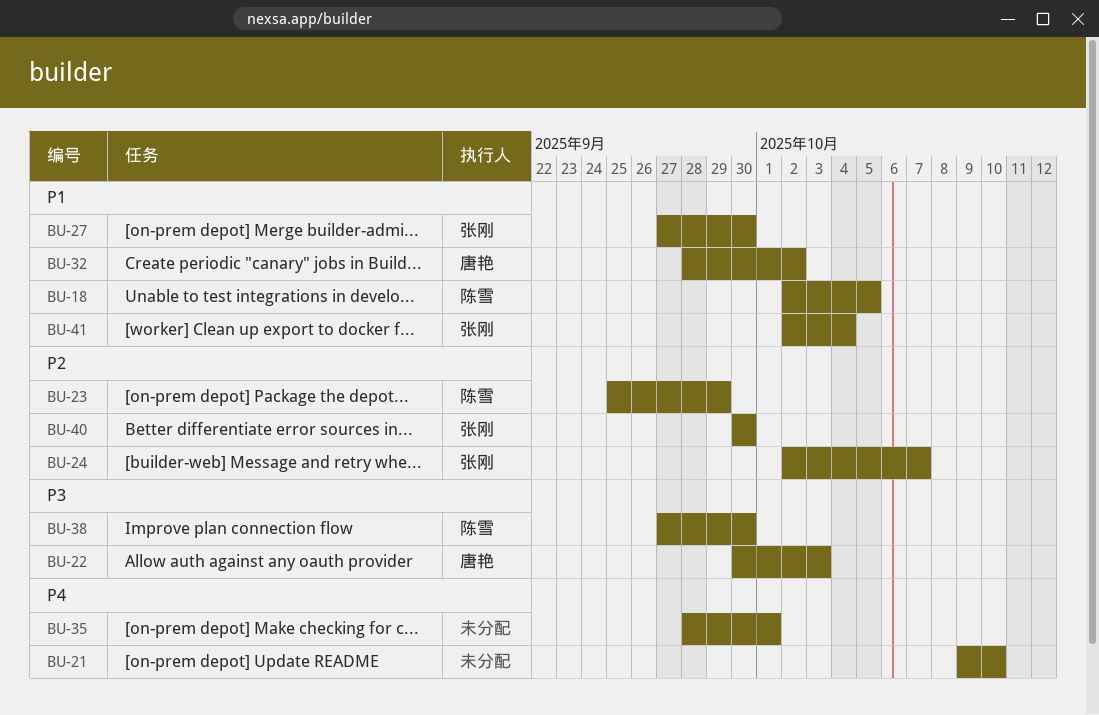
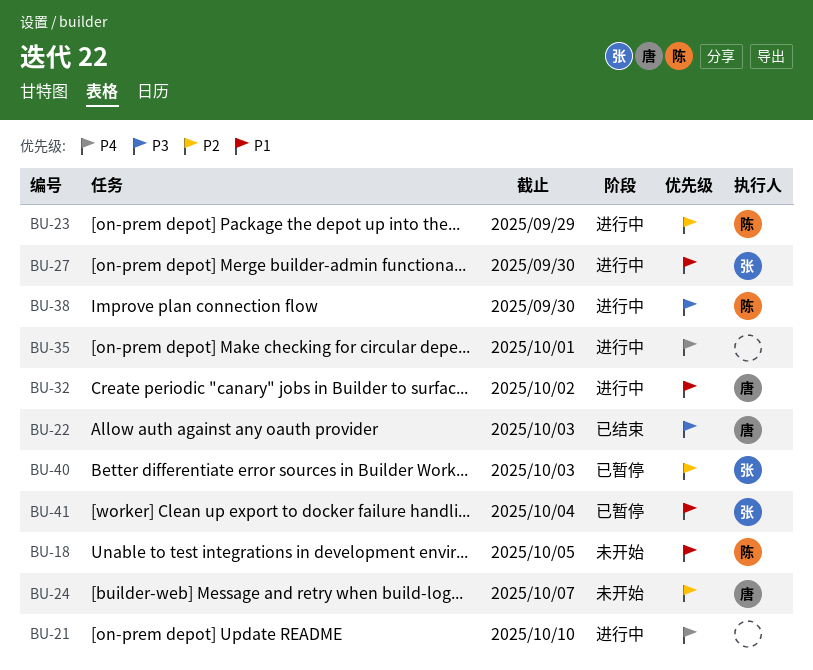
BU-24, owner: 张刚 -> 唐艳
BU-40, due: Sep 30 -> Oct 3

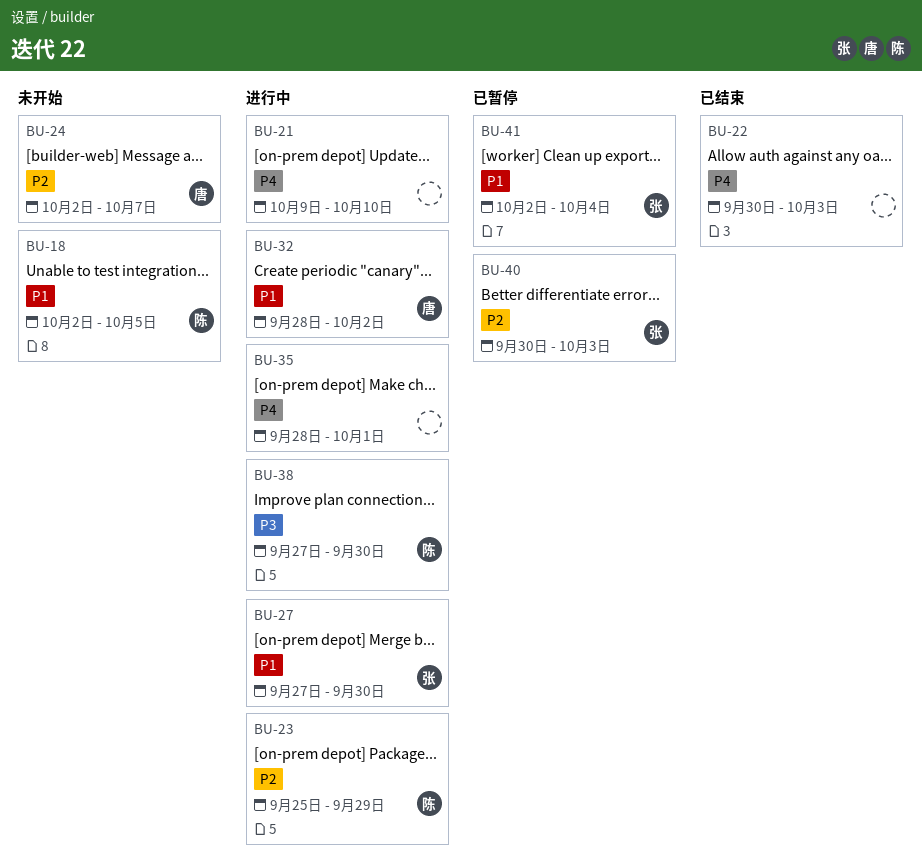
BU-22, owner: 唐 -> none
BU-22, priority: P3 -> P4

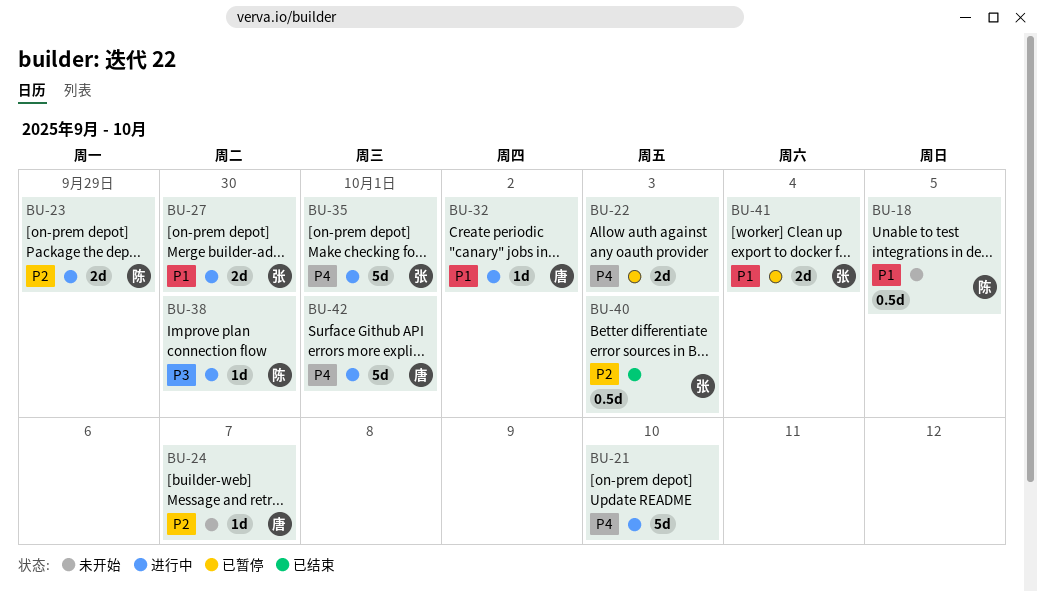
BU-22, status: 已结束 -> 已暂停
BU-35, owner: none -> 张
BU-40, status: 已暂停 -> 已结束
BU-42: none -> present

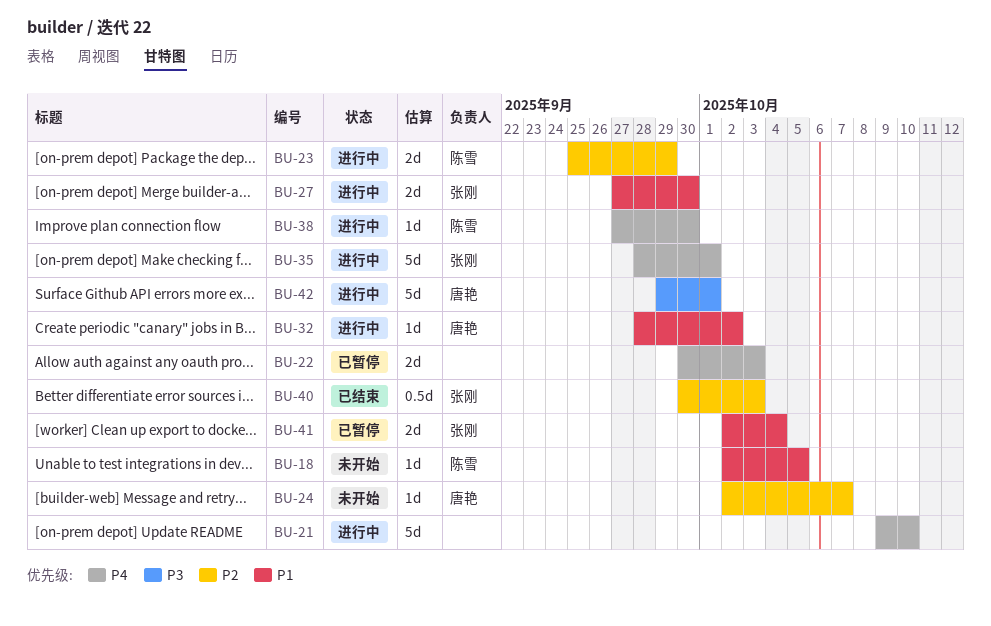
BU-18, estimate: 0.5d -> 1d
BU-38, priority: P3 -> P4
BU-42, priority: P4 -> P3

